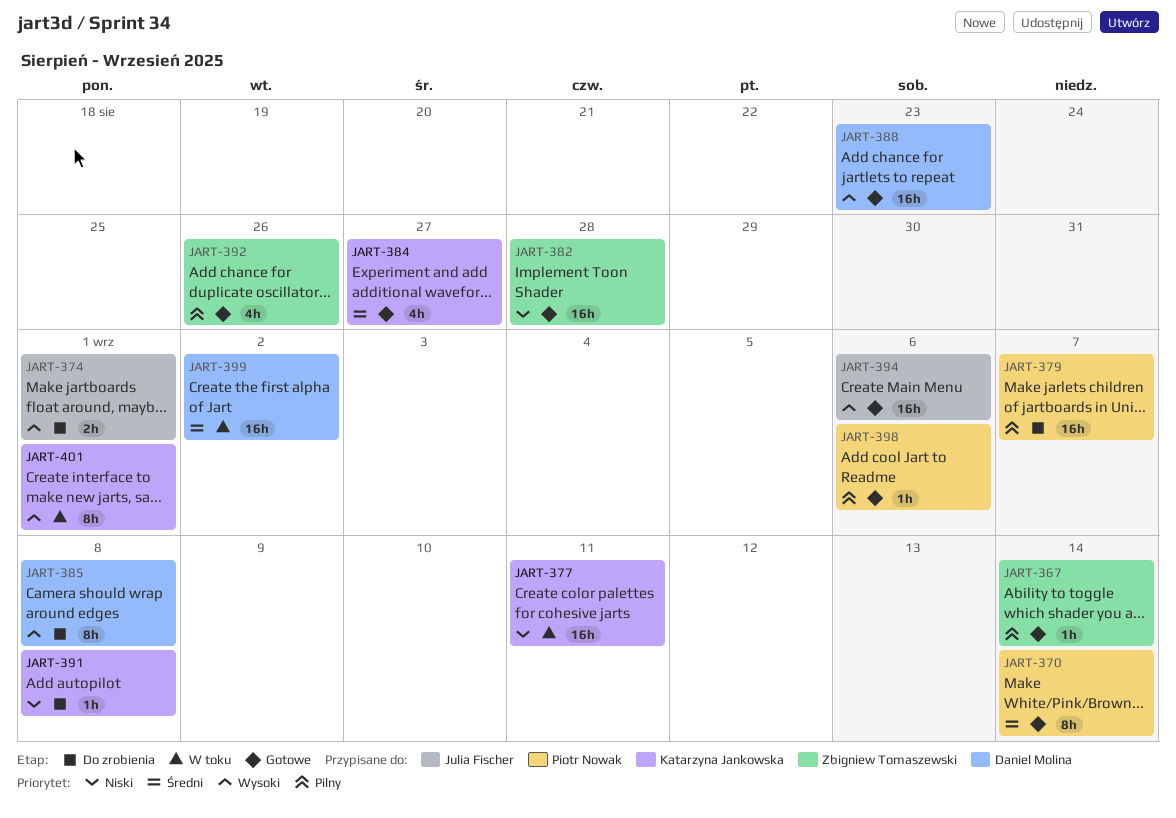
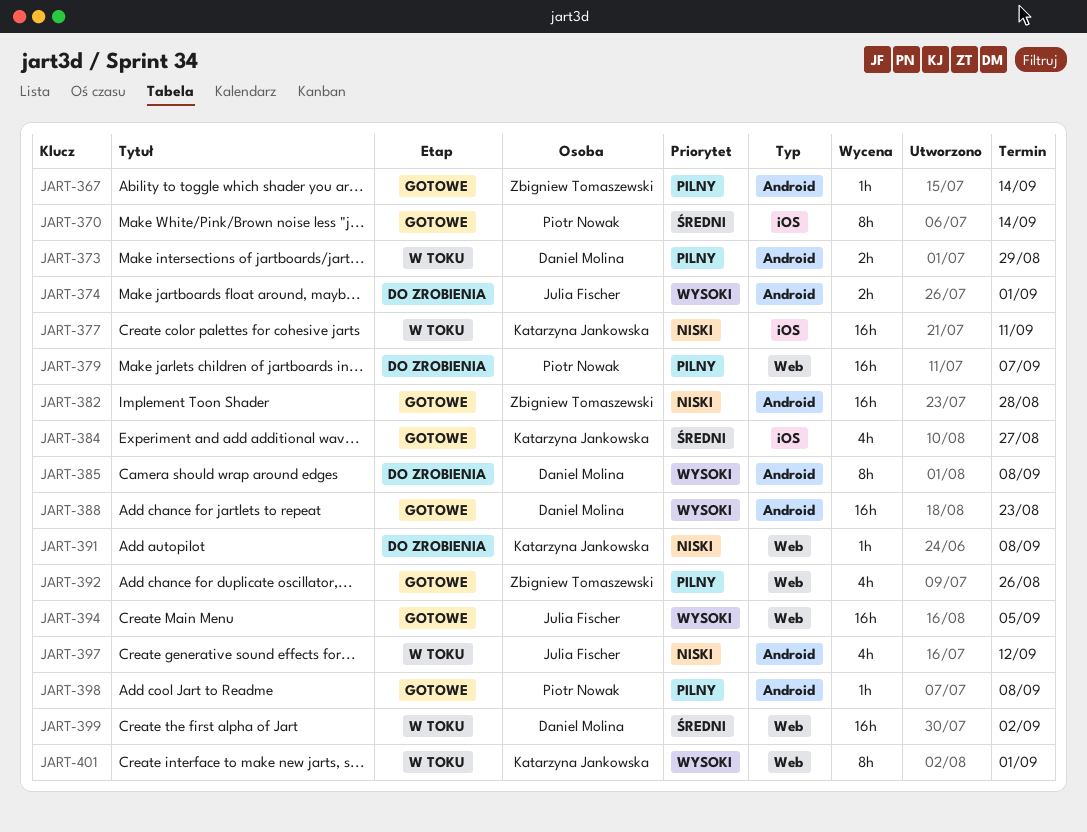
JART-373: none -> present
JART-394, due: Sep 6 -> Sep 5
JART-397: none -> present
JART-398, due: Sep 6 -> Sep 8

